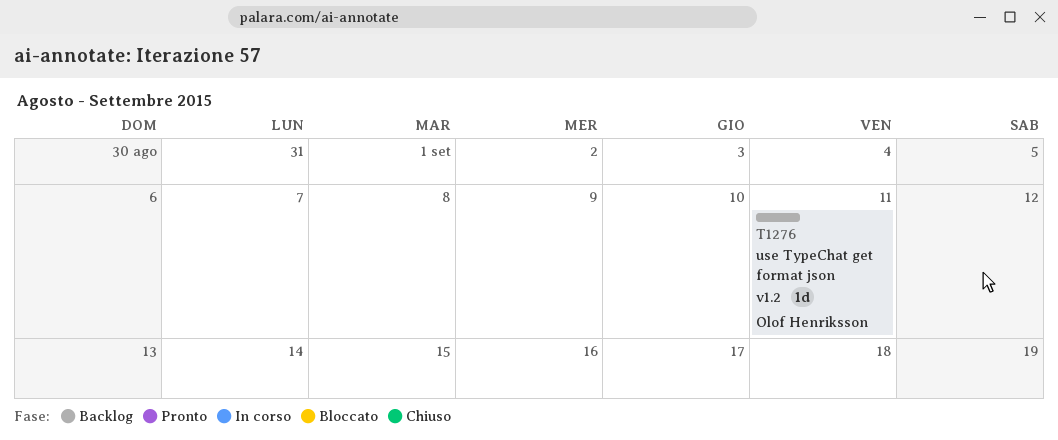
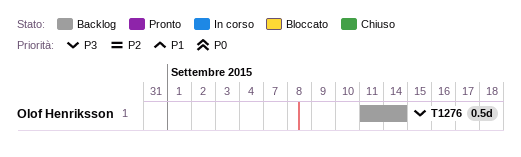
T1276, estimate: 1d -> 0.5d
T1276, due: Sep 11 -> Sep 14

